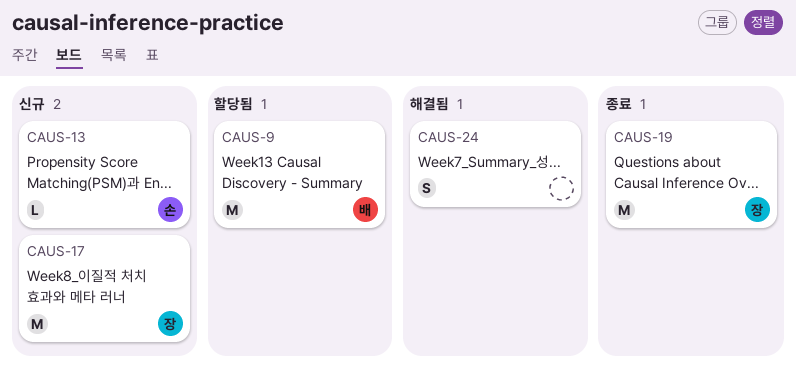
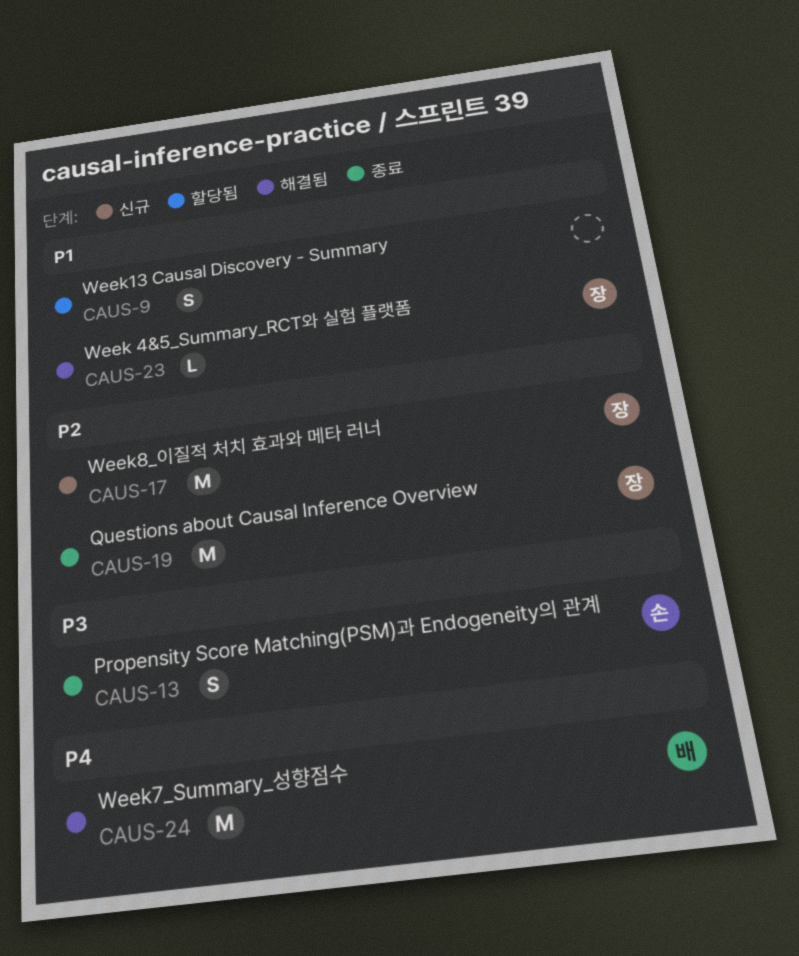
CAUS-9, owner: 배 -> none
CAUS-9, estimate: M -> S
CAUS-13, status: 신규 -> 종료
CAUS-13, estimate: L -> S
CAUS-23: none -> present
CAUS-24, owner: none -> 배
CAUS-24, estimate: S -> M

